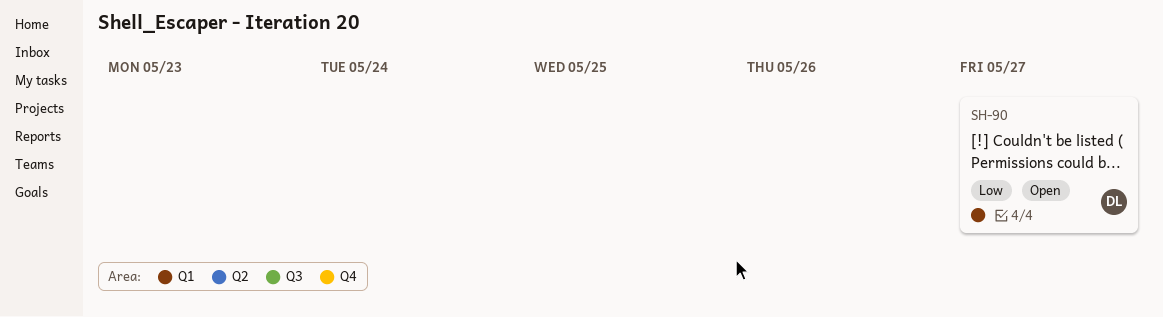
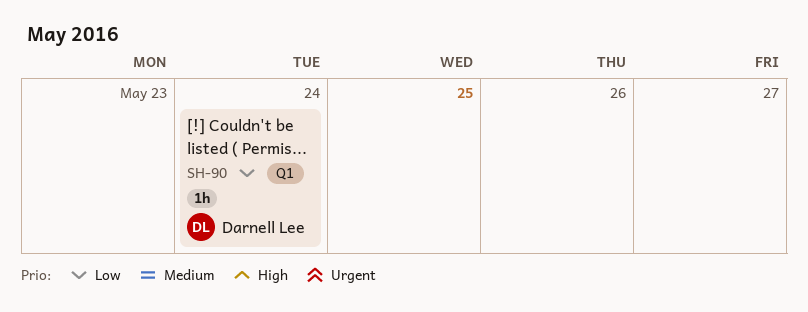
SH-90, due: May 27 -> May 24

